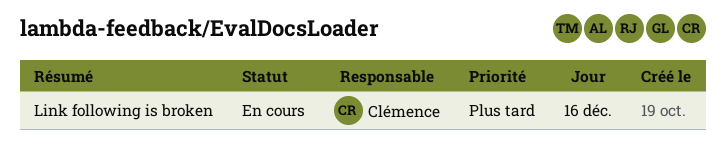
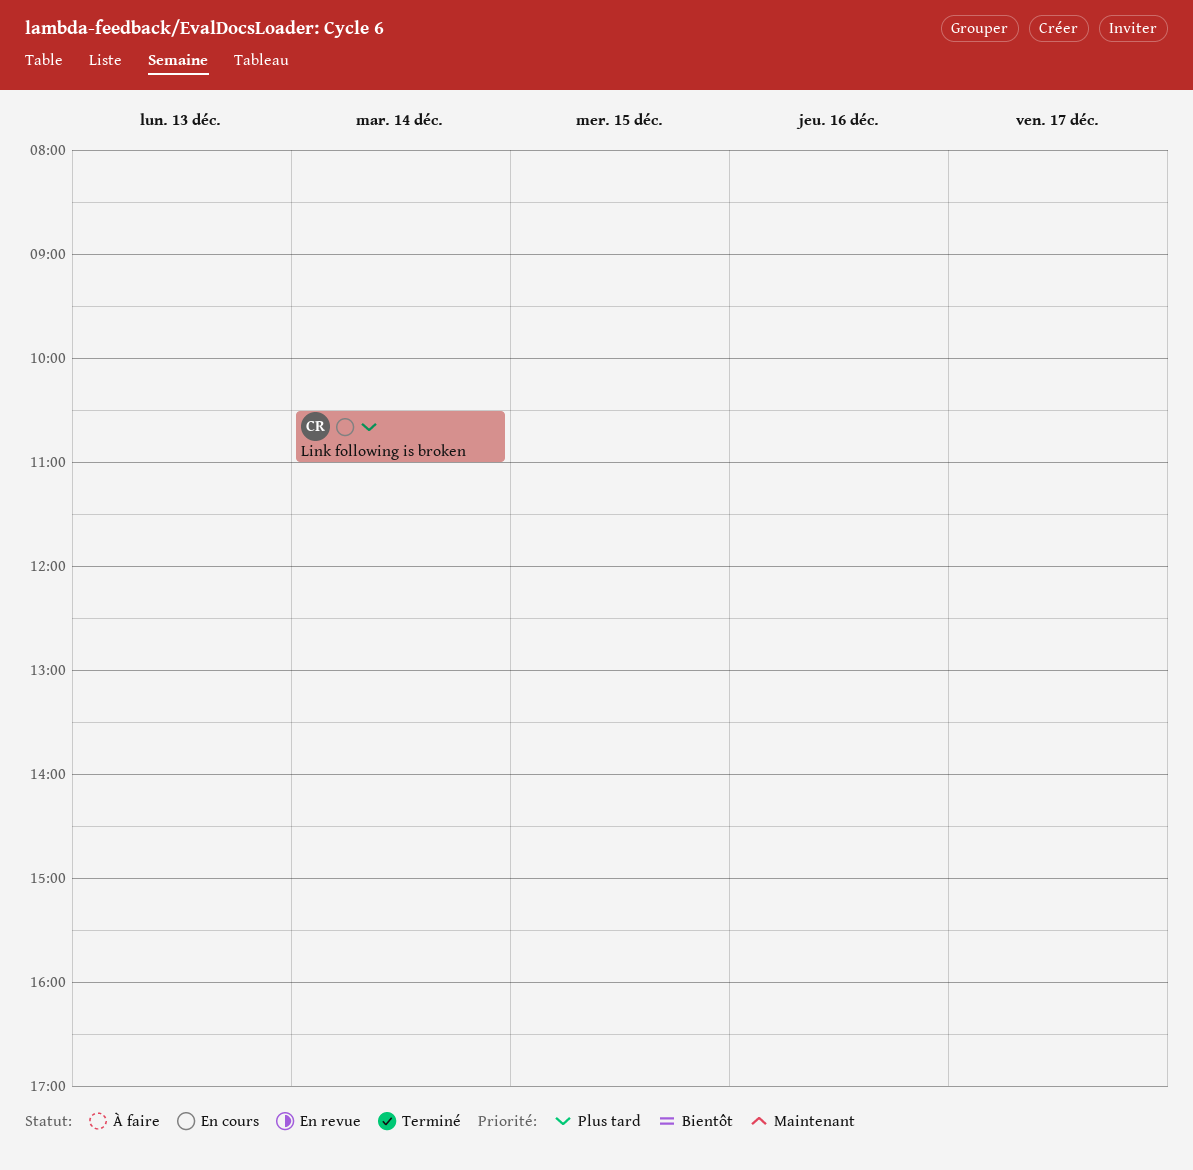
Link following is broken, day: Dec 16 -> Dec 14

